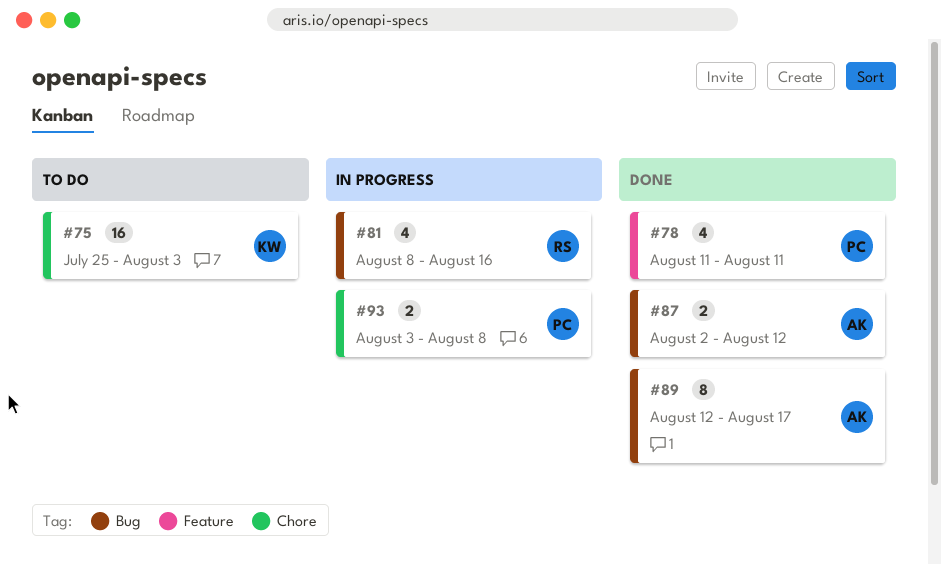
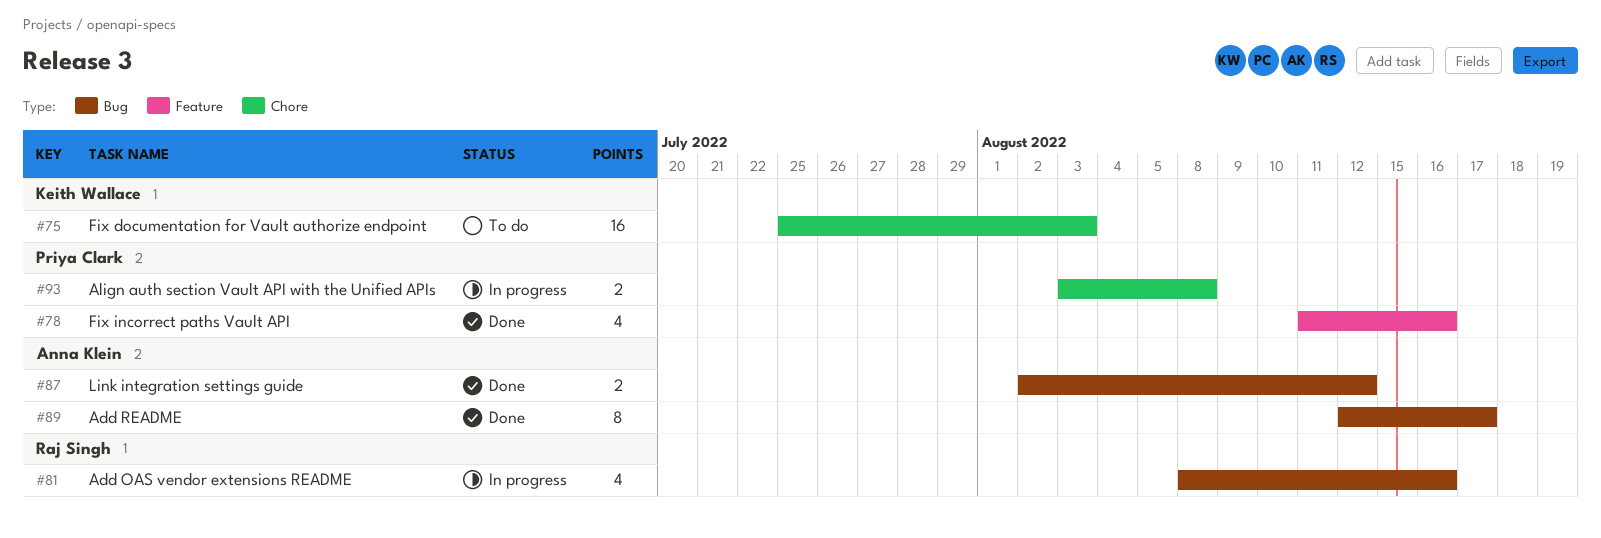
#78, due: Aug 11 -> Aug 16

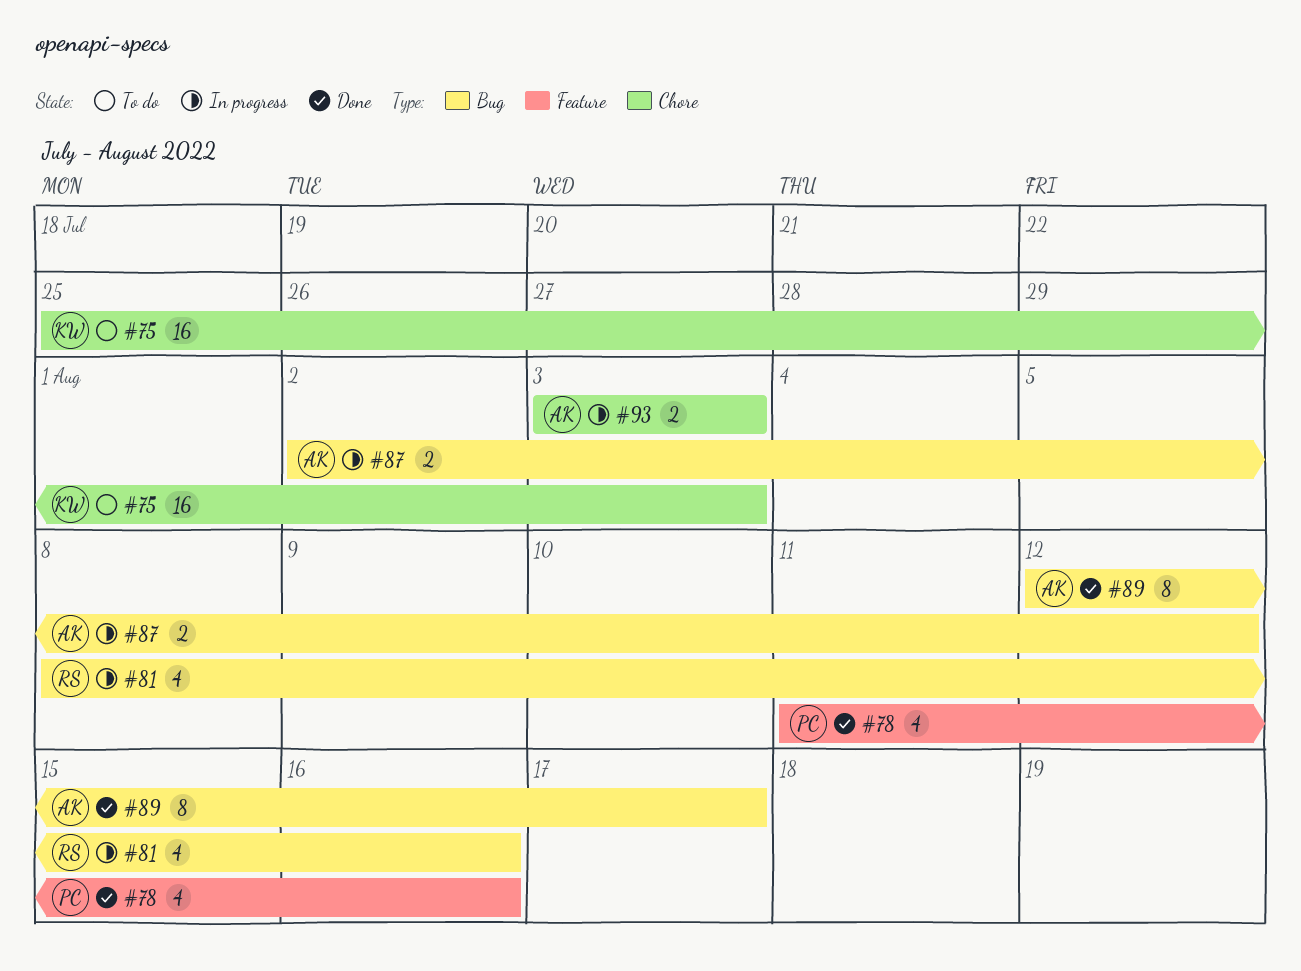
#87, status: Done -> In progress
#93, owner: Priya Clark -> Anna Klein
#93, due: Aug 8 -> Aug 3

